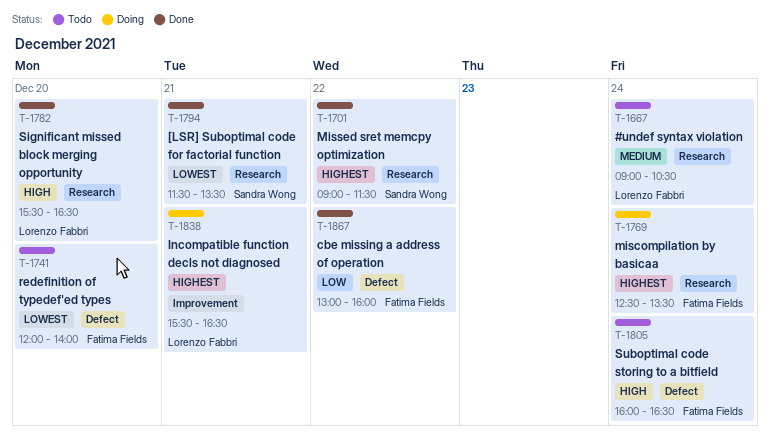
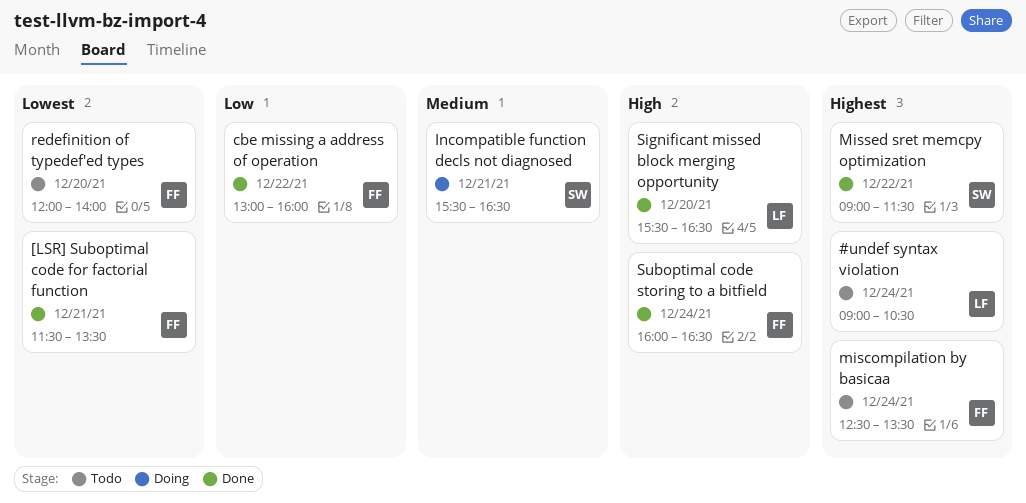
#undef syntax violation, priority: Medium -> Highest
[LSR] Suboptimal code for factorial function, owner: Sandra Wong -> Fatima Fields
Incompatible function decls not diagnosed, owner: Lorenzo Fabbri -> Sandra Wong
Incompatible function decls not diagnosed, priority: Highest -> Medium
miscompilation by basicaa, status: Doing -> Todo
Suboptimal code storing to a bitfield, status: Todo -> Done

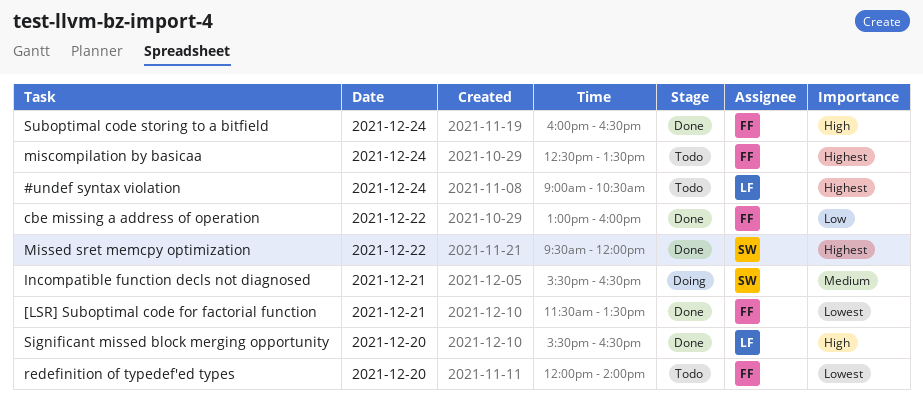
Missed sret memcpy optimization, begins: 09:00 -> 09:30
Missed sret memcpy optimization, ends: 11:30 -> 12:00

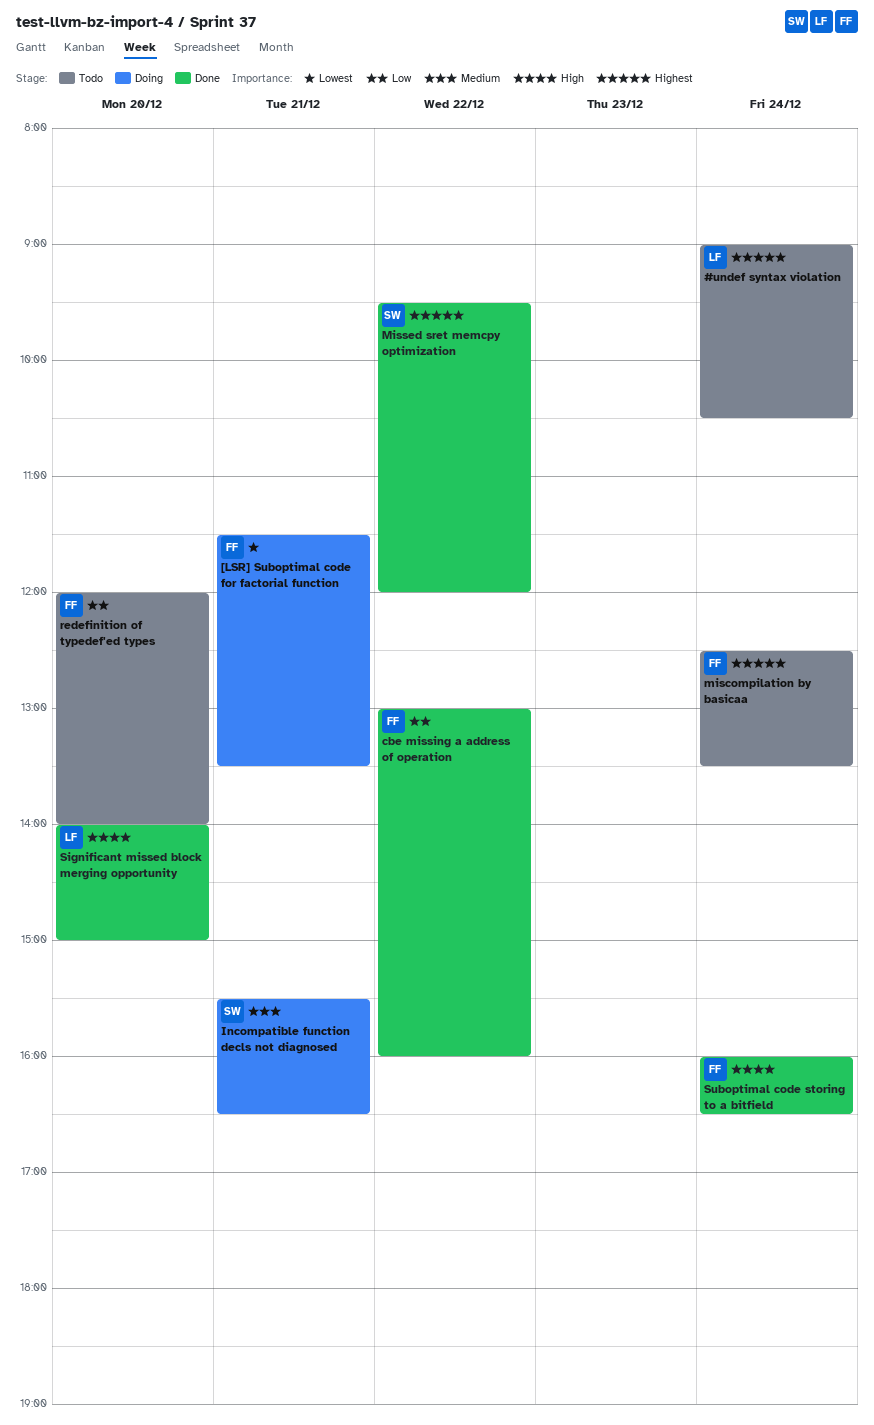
[LSR] Suboptimal code for factorial function, status: Done -> Doing
redefinition of typedef'ed types, priority: Lowest -> Low
Significant missed block merging opportunity, begins: 15:30 -> 14:00
Significant missed block merging opportunity, ends: 16:30 -> 15:00

